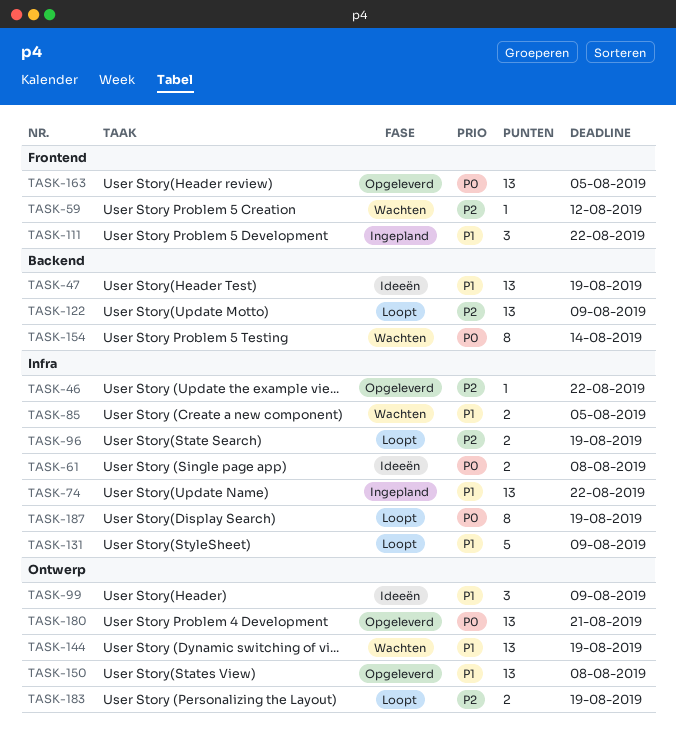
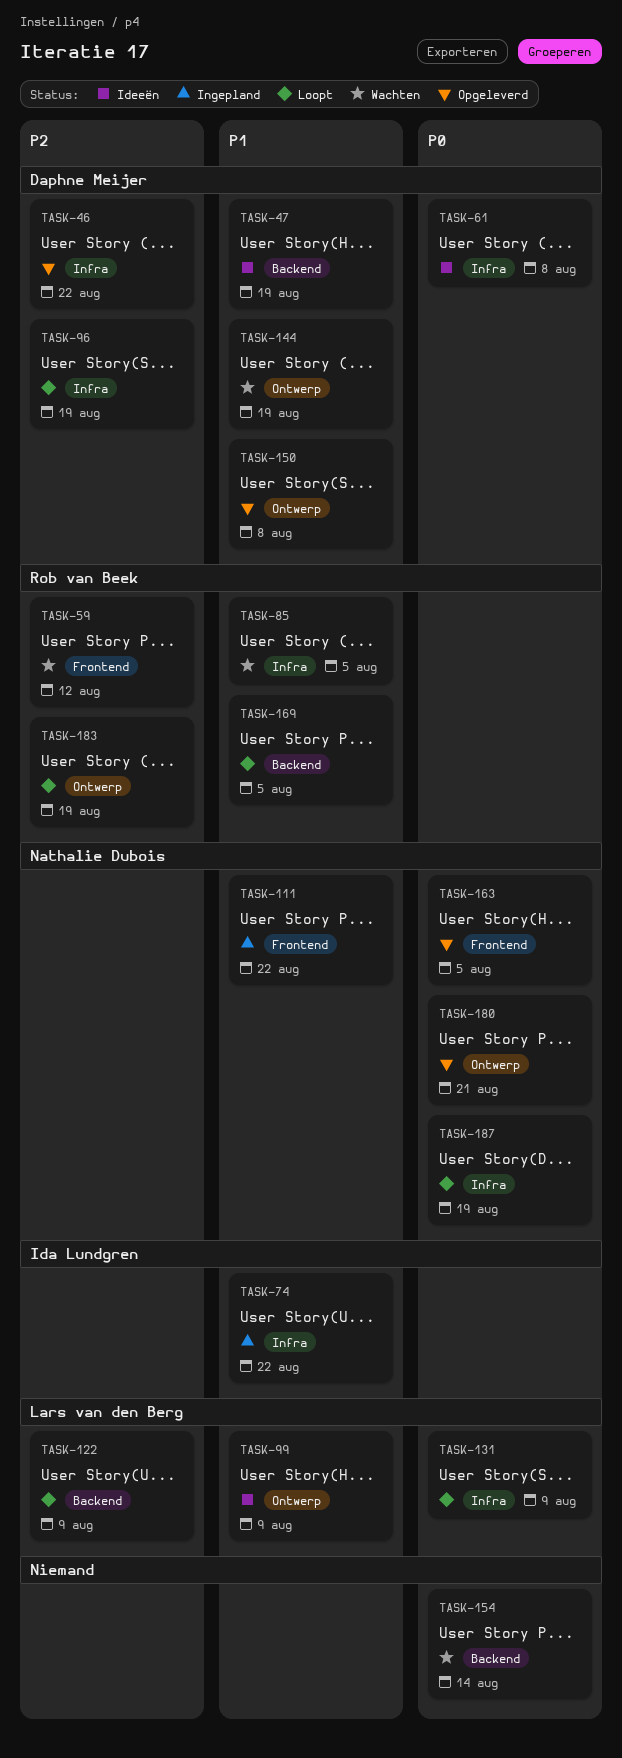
TASK-131, priority: P1 -> P0
TASK-169: none -> present

